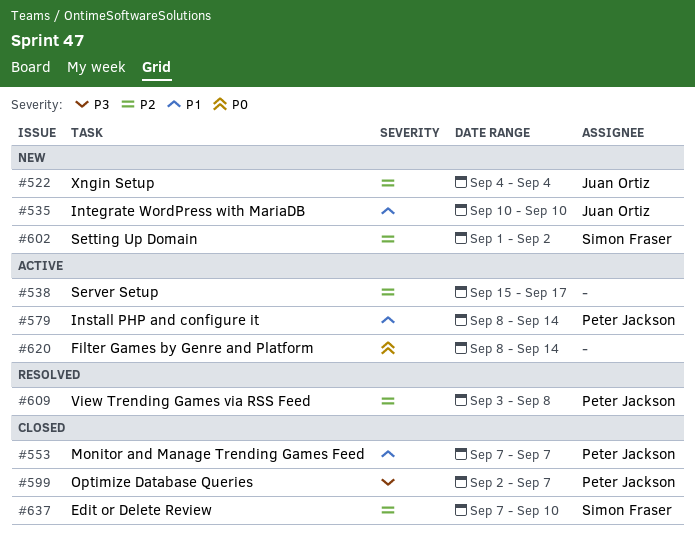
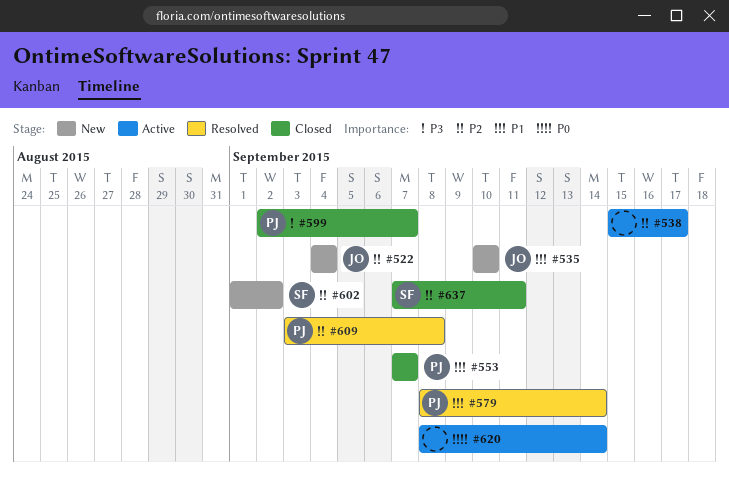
#579, status: Active -> Resolved
#637, due: Sep 10 -> Sep 11

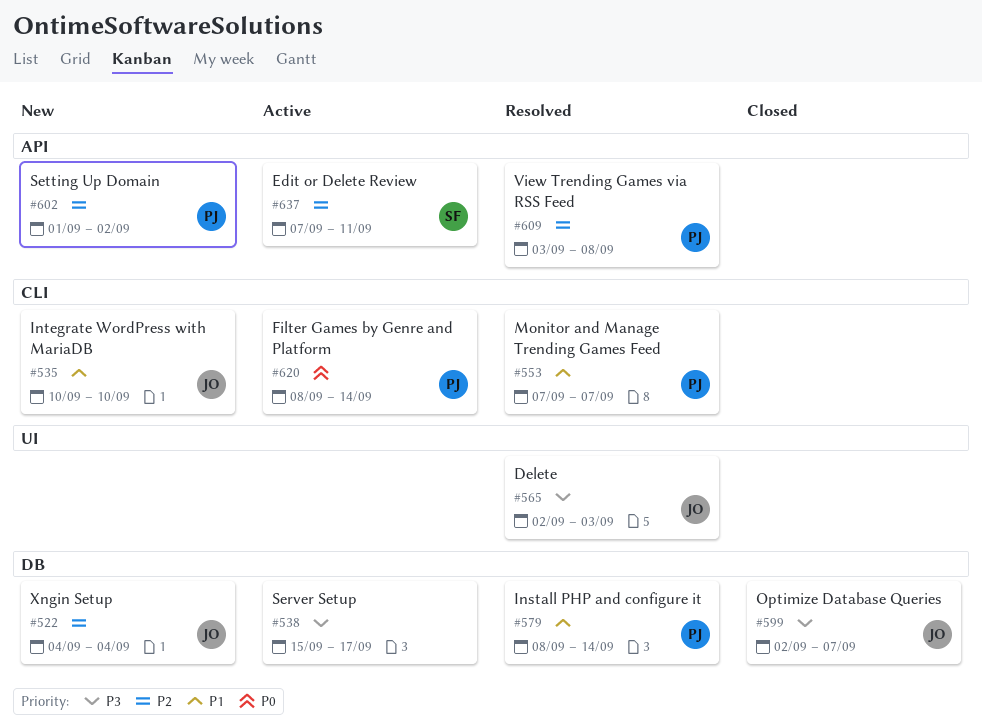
#538, priority: P2 -> P3
#553, status: Closed -> Resolved
#565: none -> present
#599, owner: PJ -> JO
#602, owner: SF -> PJ
#620, owner: none -> PJ
#637, status: Closed -> Active

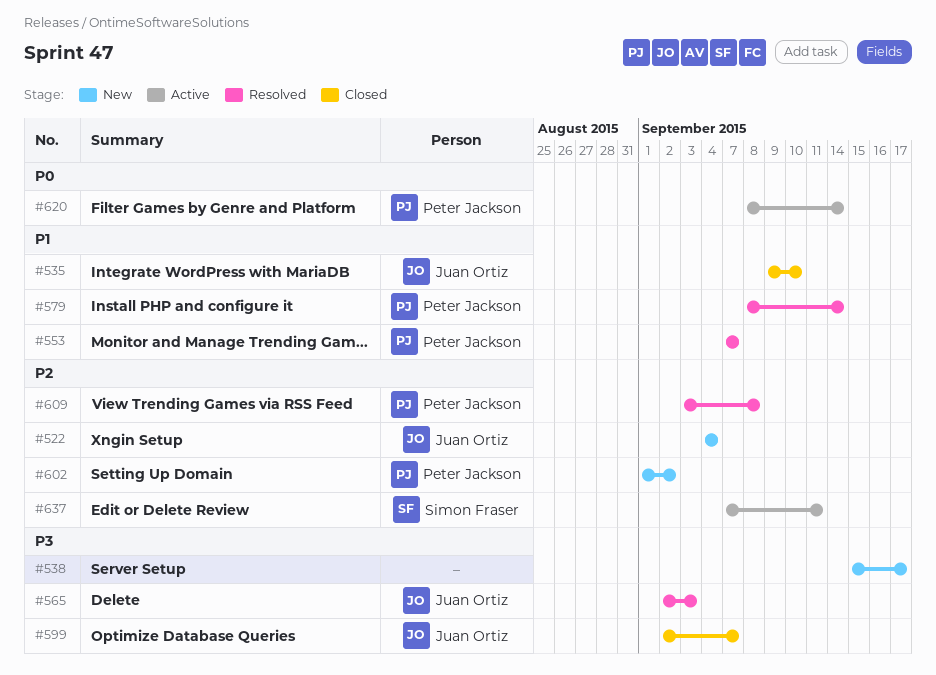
#535, status: New -> Closed
#535, start: Sep 10 -> Sep 9
#538, status: Active -> New

